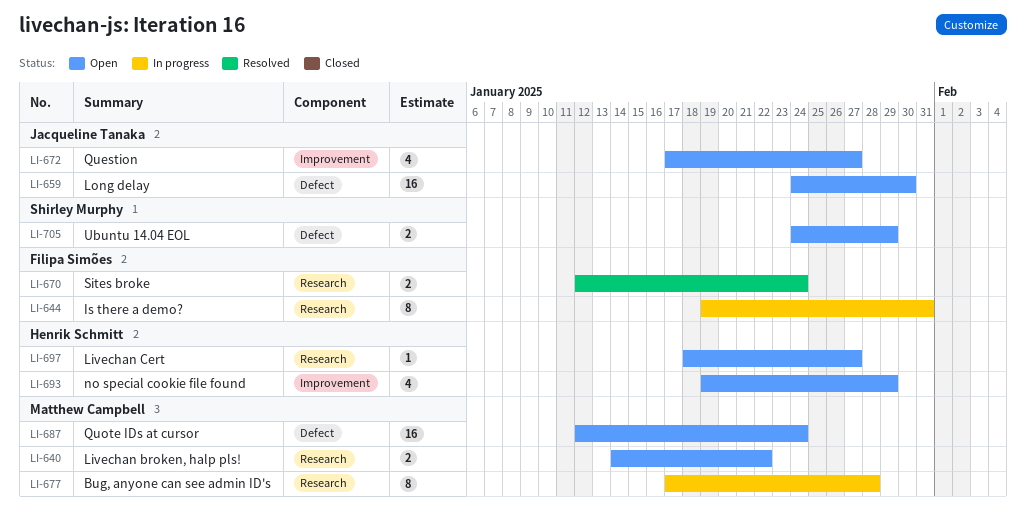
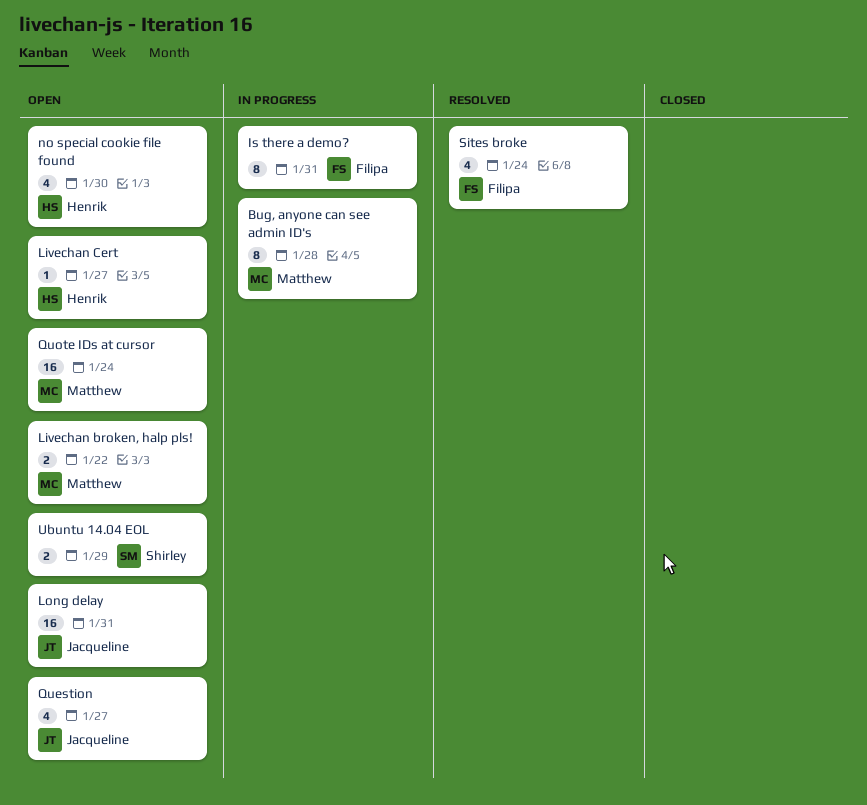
Long delay, due: Jan 30 -> Jan 31
no special cookie file found, due: Jan 29 -> Jan 30
Sites broke, estimate: 2 -> 4

